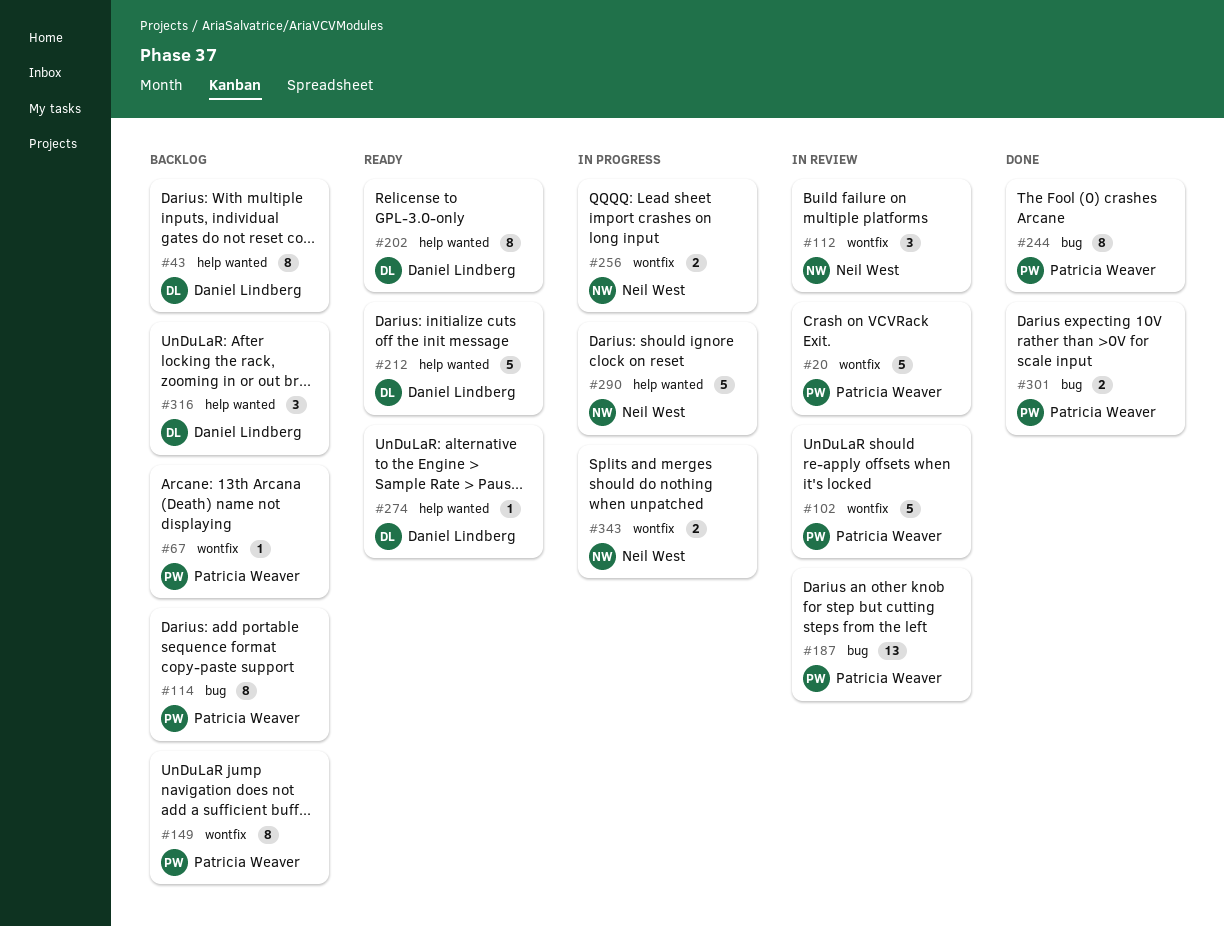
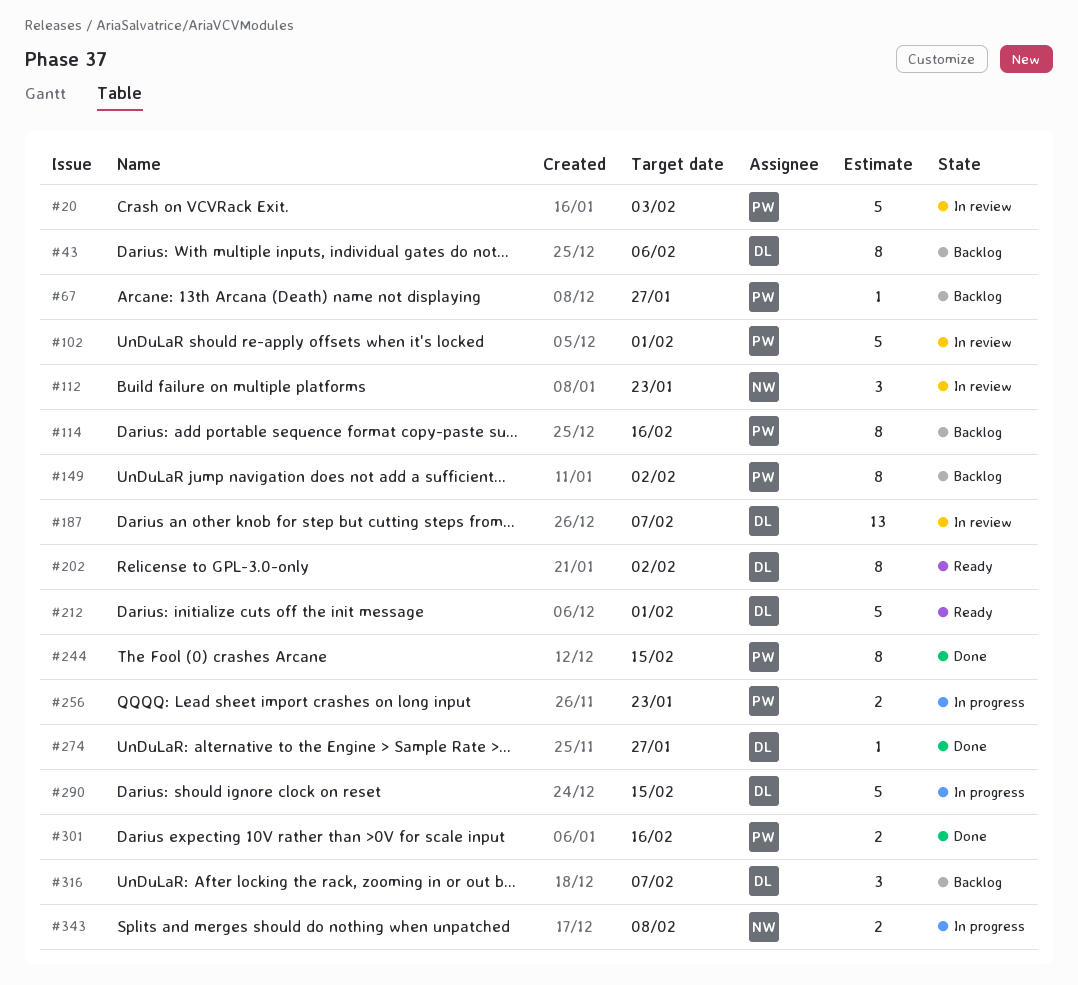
#187, owner: Patricia Weaver -> Daniel Lindberg
#256, owner: Neil West -> Patricia Weaver
#274, status: Ready -> Done
#290, owner: Neil West -> Daniel Lindberg

